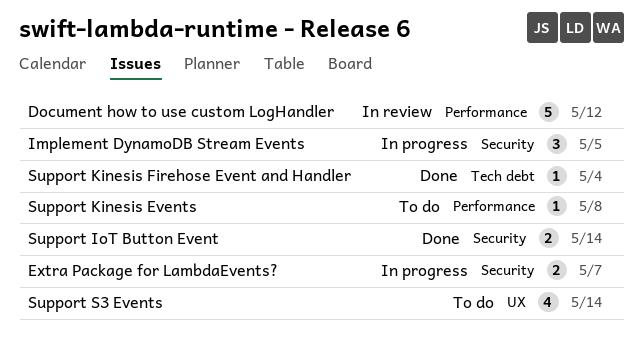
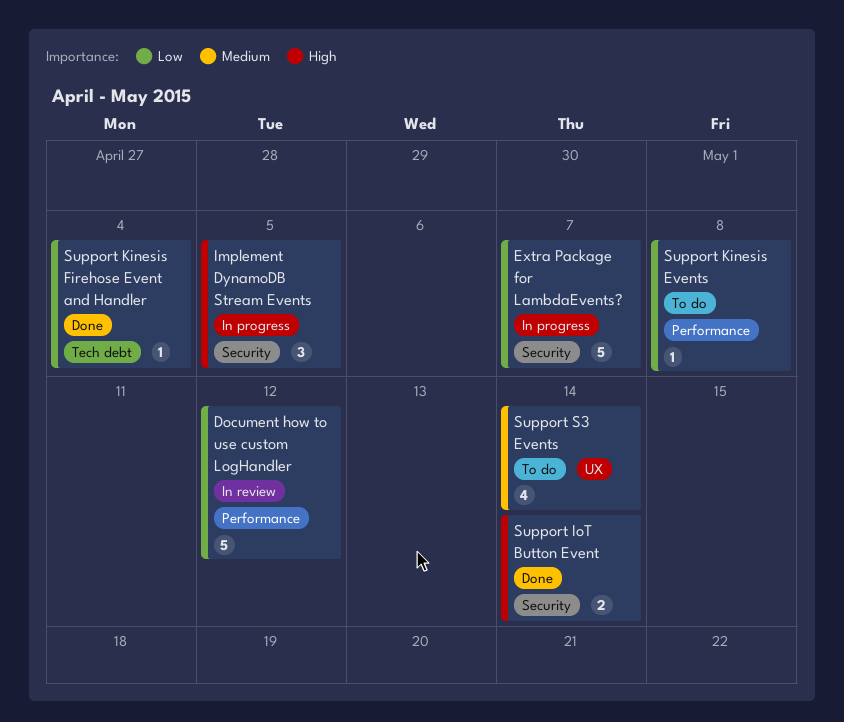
Extra Package for LambdaEvents?, estimate: 2 -> 5

